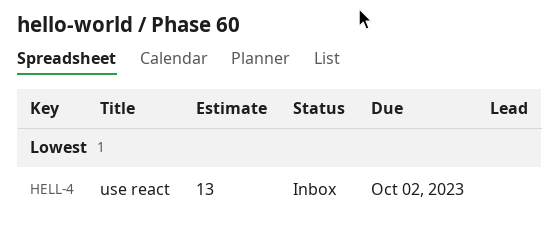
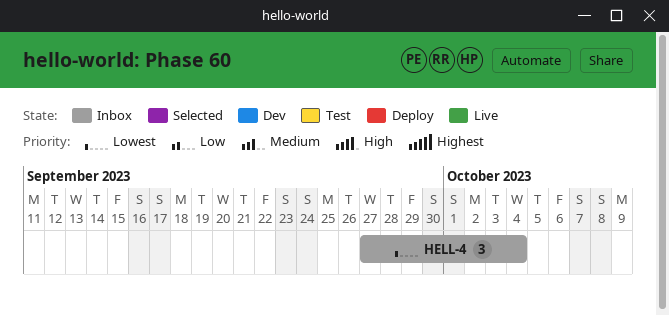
HELL-4, estimate: 13 -> 3
HELL-4, due: Oct 2 -> Oct 4

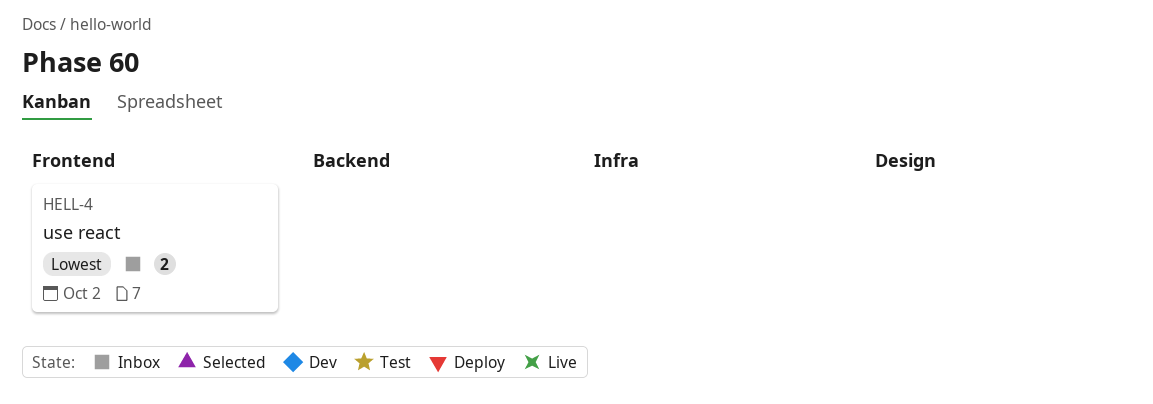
HELL-4, estimate: 3 -> 2
HELL-4, due: Oct 4 -> Oct 2

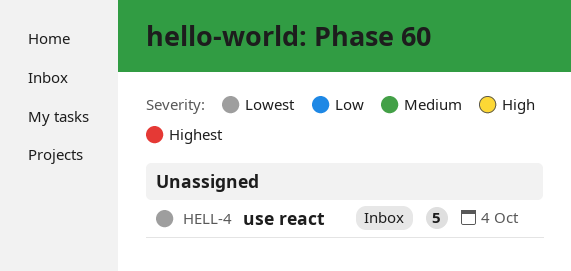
HELL-4, estimate: 2 -> 5
HELL-4, due: Oct 2 -> Oct 4

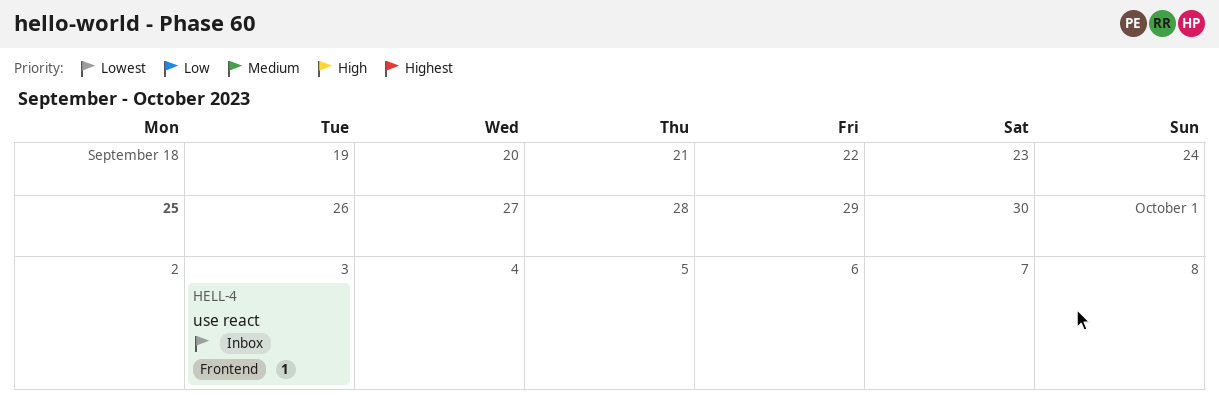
HELL-4, estimate: 5 -> 1
HELL-4, due: Oct 4 -> Oct 3

